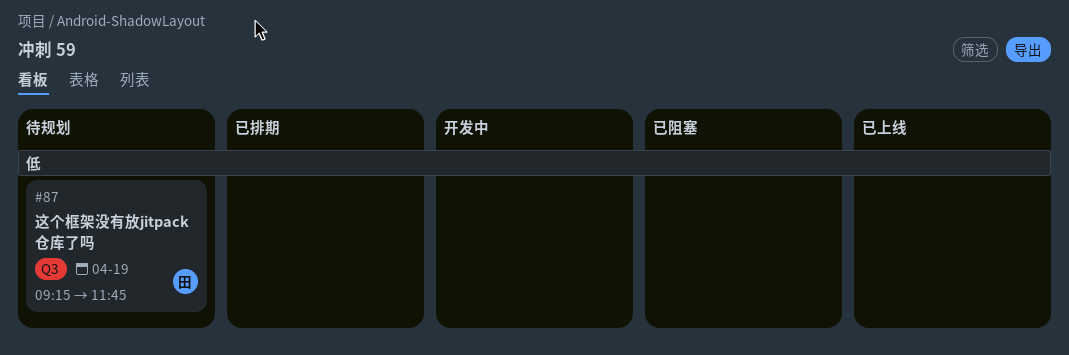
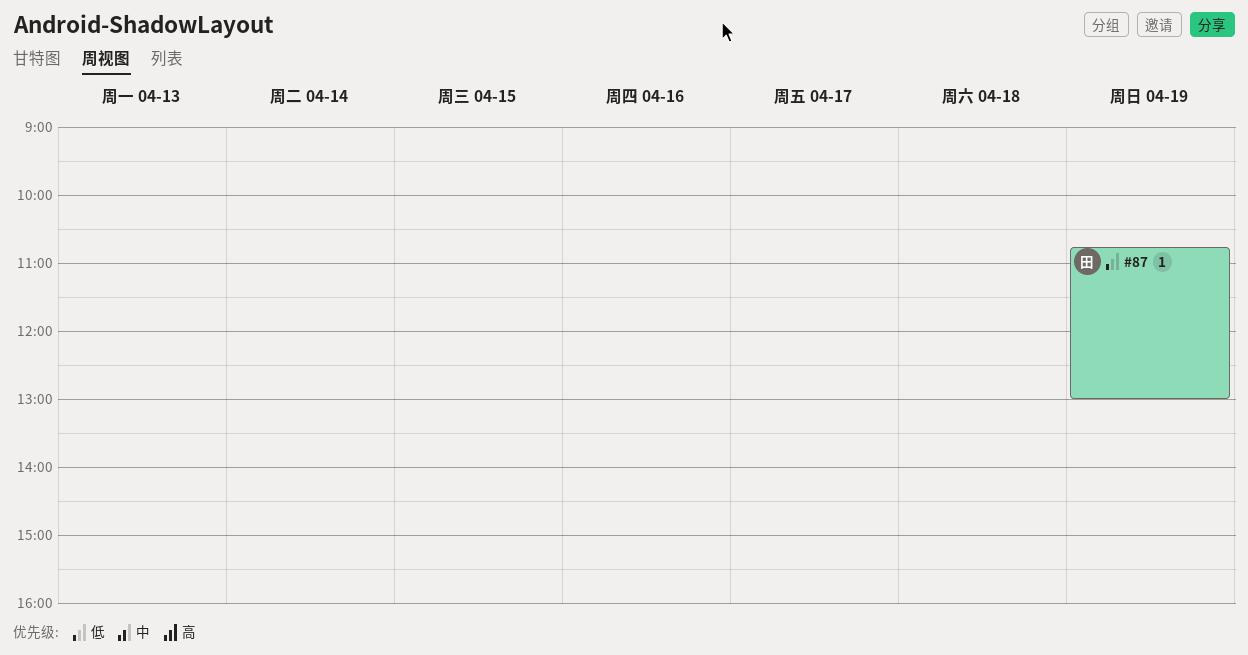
#87, begins: 09:15 -> 10:45
#87, ends: 11:45 -> 13:00

